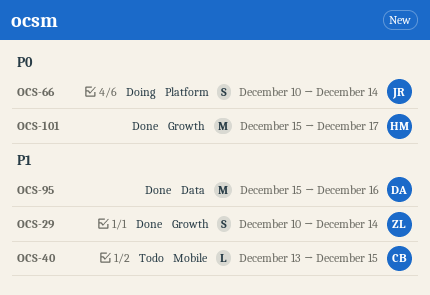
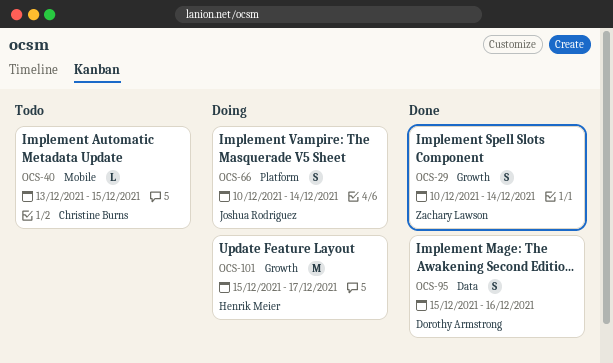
OCS-95, estimate: M -> S
OCS-101, status: Done -> Doing

